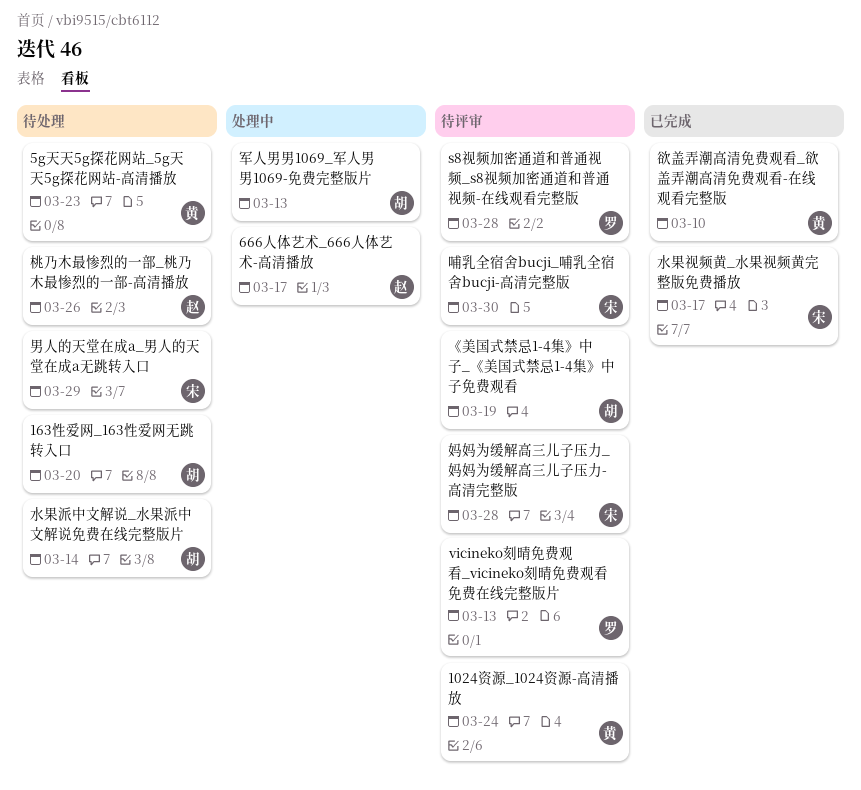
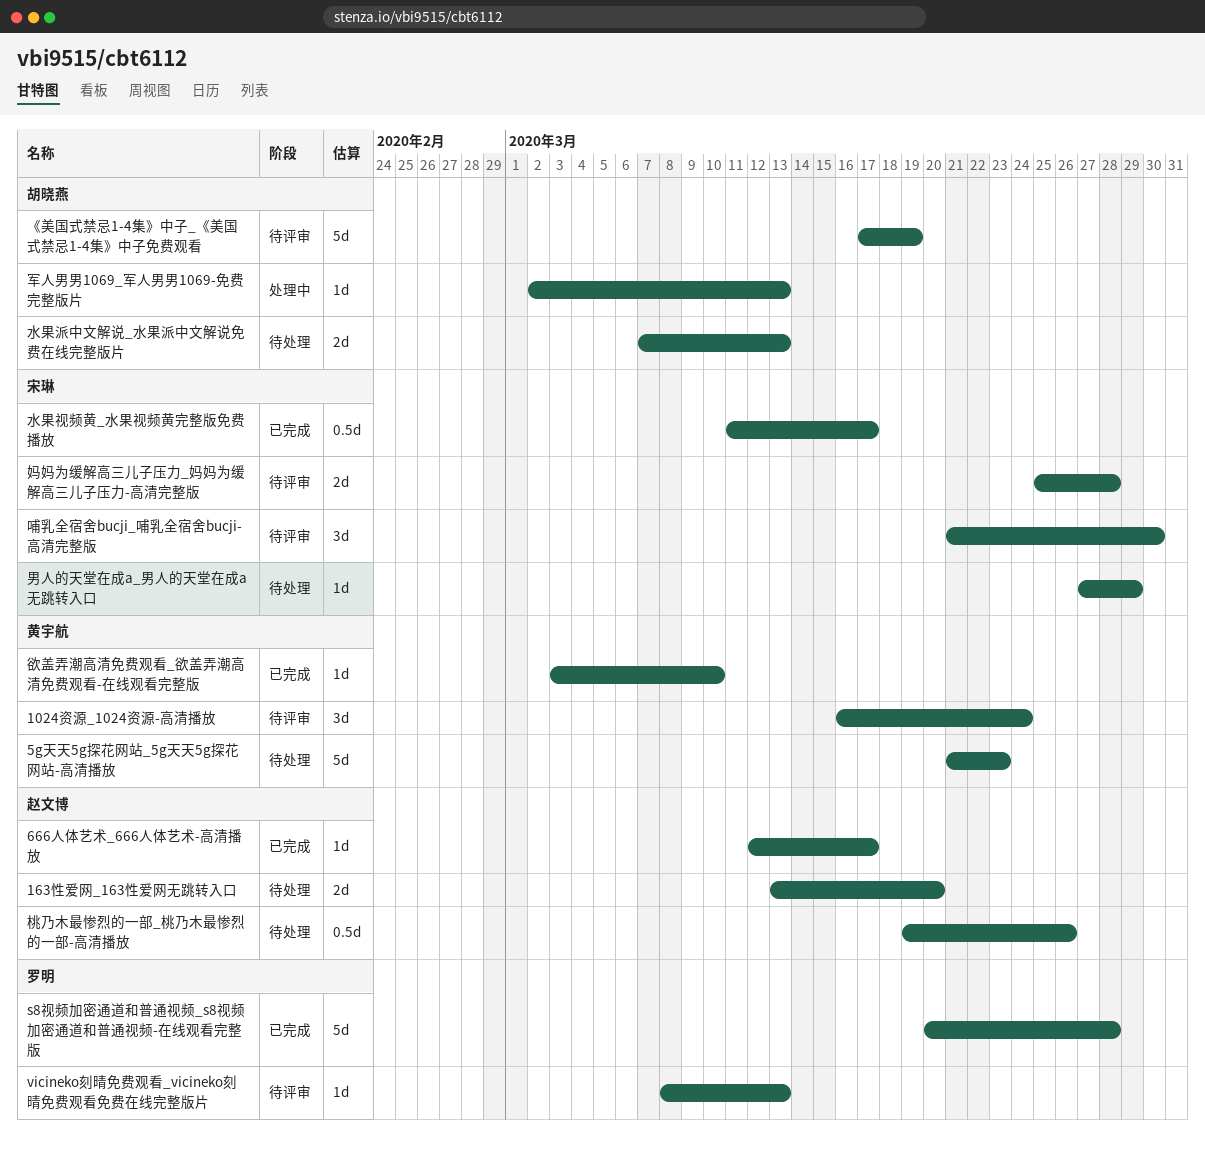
163性爱网_163性爱网无跳转入口, owner: 胡晓燕 -> 赵文博
666人体艺术_666人体艺术-高清播放, status: 处理中 -> 已完成
s8视频加密通道和普通视频_s8视频加密通道和普通视频-在线观看完整版, status: 待评审 -> 已完成
水果派中文解说_水果派中文解说免费在线完整版片, due: Mar 14 -> Mar 13

